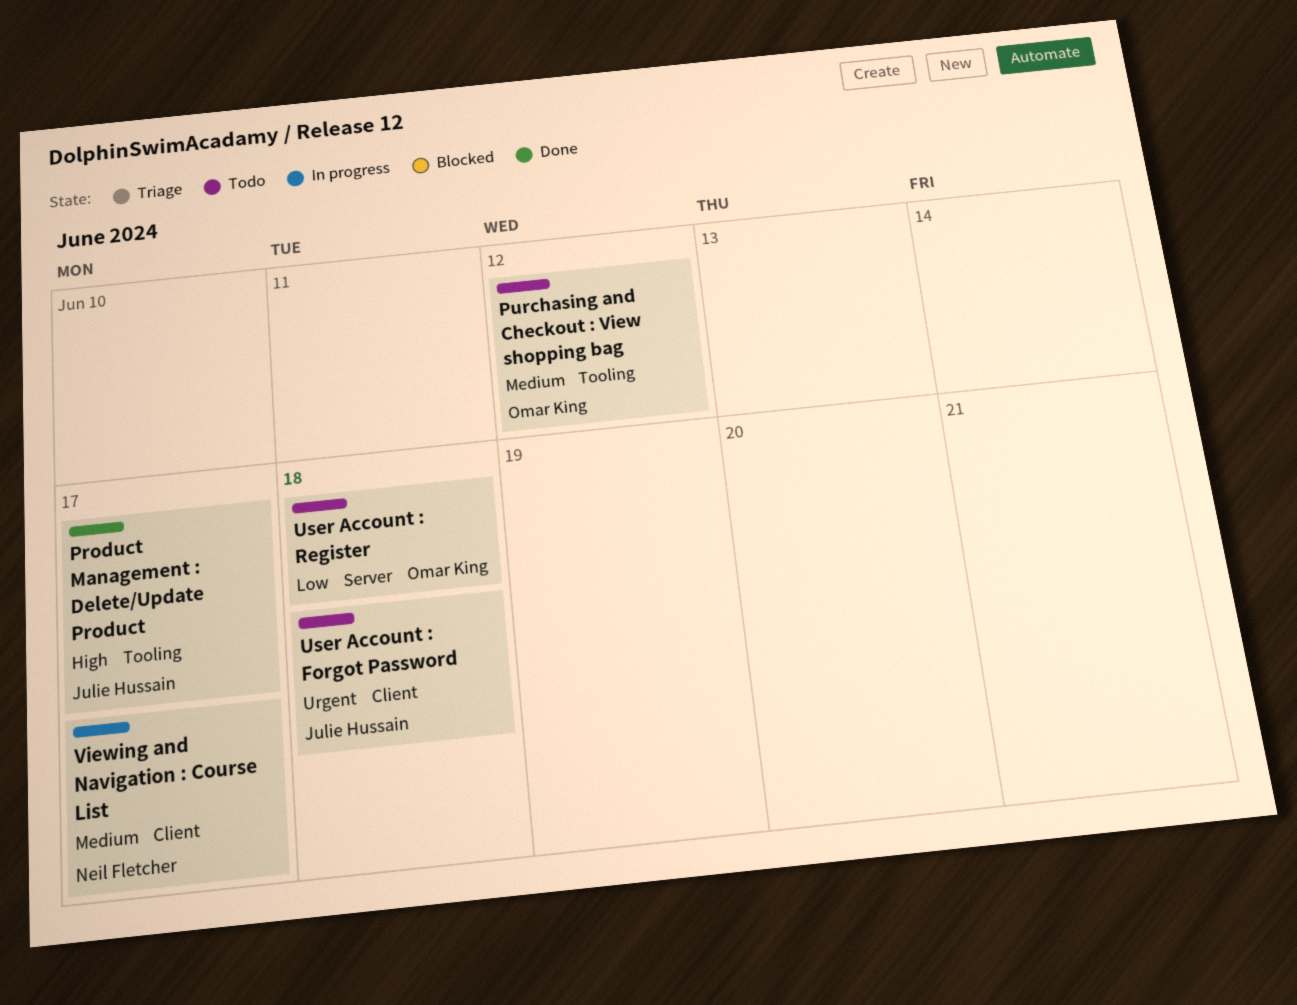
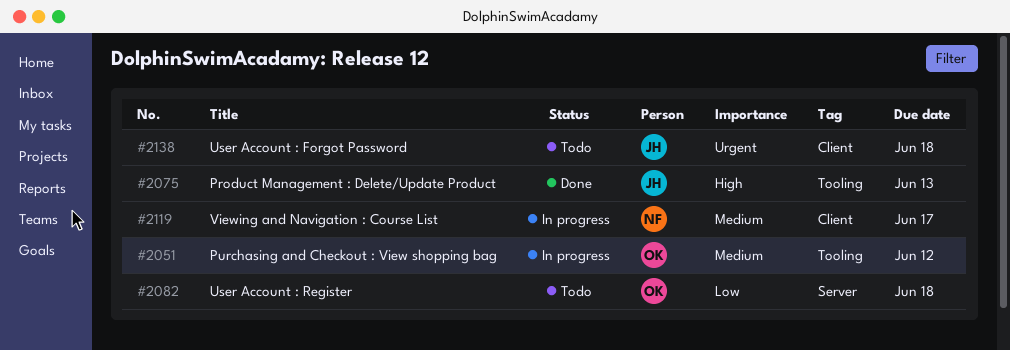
Product Management : Delete/Update Product, due: Jun 17 -> Jun 13
Purchasing and Checkout : View shopping bag, status: Todo -> In progress

